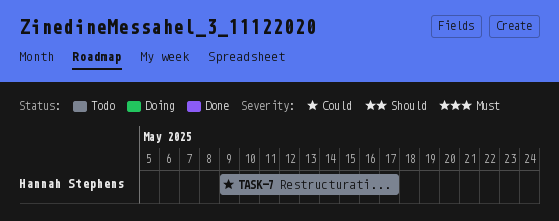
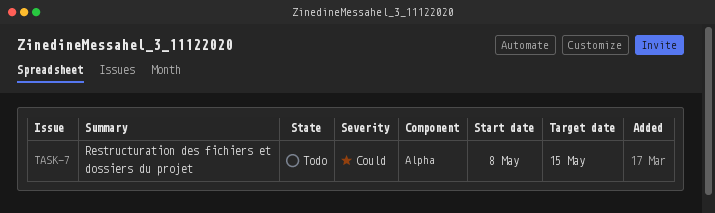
TASK-7, start: May 9 -> May 8
TASK-7, due: May 17 -> May 15

